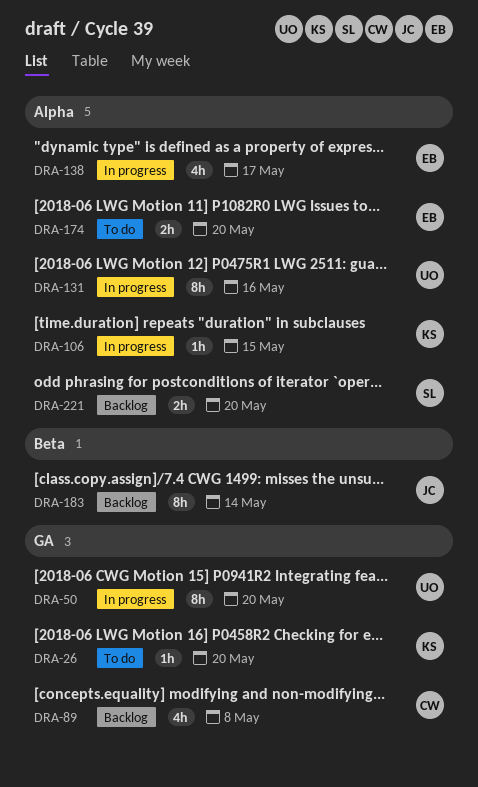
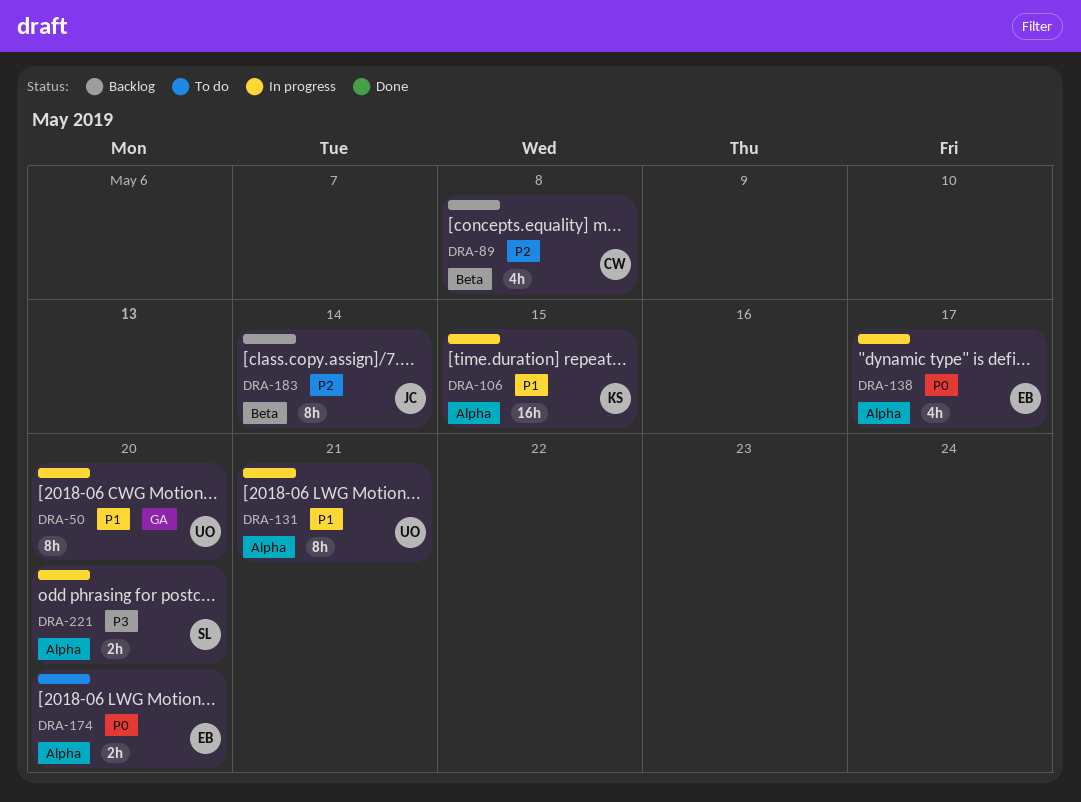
DRA-26: present -> none
DRA-89, label: GA -> Beta
DRA-106, estimate: 1h -> 16h
DRA-131, due: May 16 -> May 21
DRA-221, status: Backlog -> In progress

